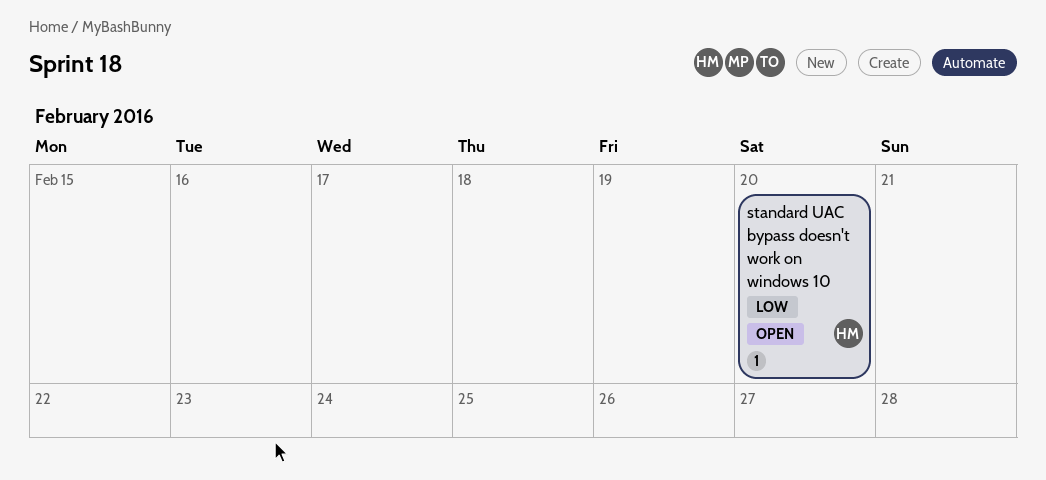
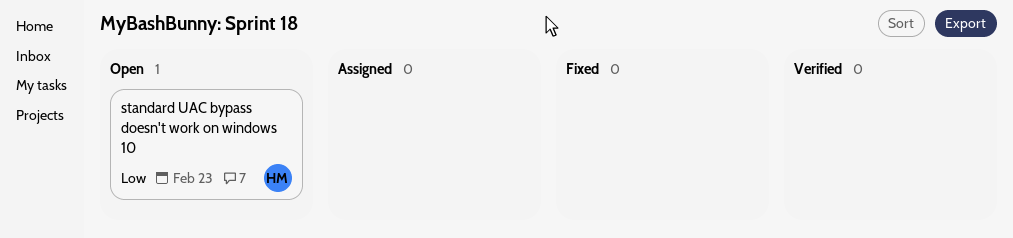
standard UAC bypass doesn't work on windows 10, due: Feb 20 -> Feb 23

